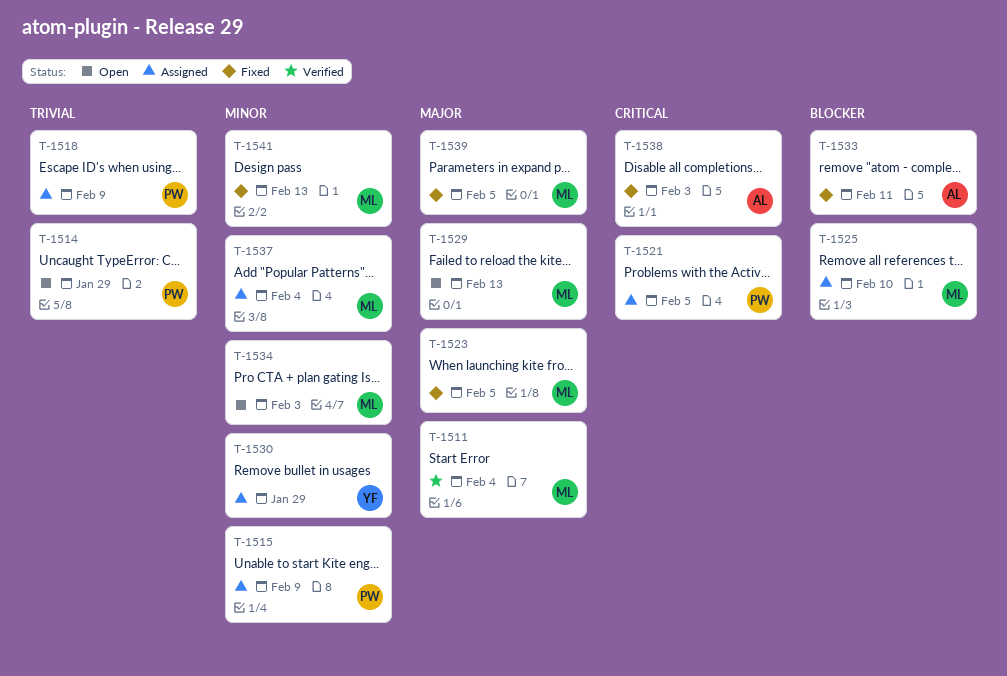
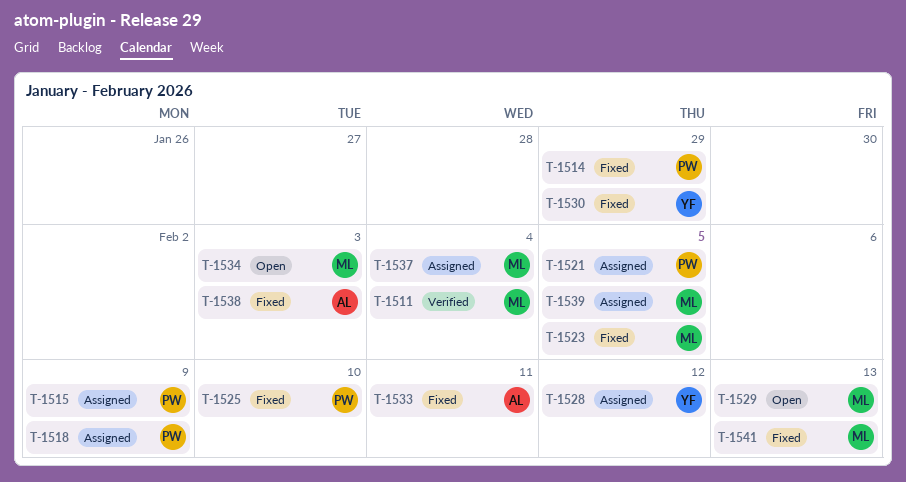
T-1514, status: Open -> Fixed
T-1525, status: Assigned -> Fixed
T-1525, owner: ML -> PW
T-1528: none -> present
T-1530, status: Assigned -> Fixed
T-1539, status: Fixed -> Assigned

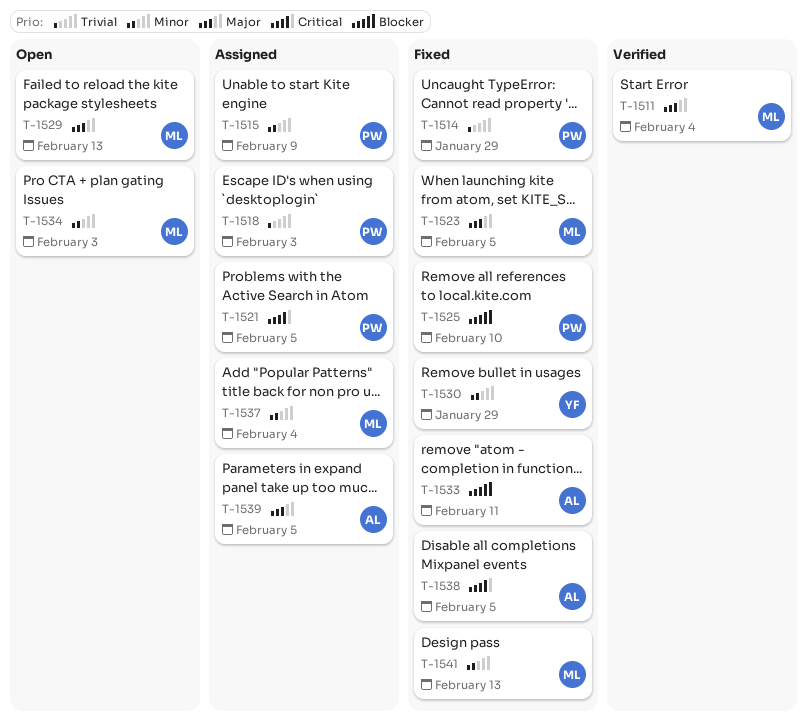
T-1518, due: Feb 9 -> Feb 3
T-1528: present -> none
T-1538, due: Feb 3 -> Feb 5
T-1539, owner: ML -> AL

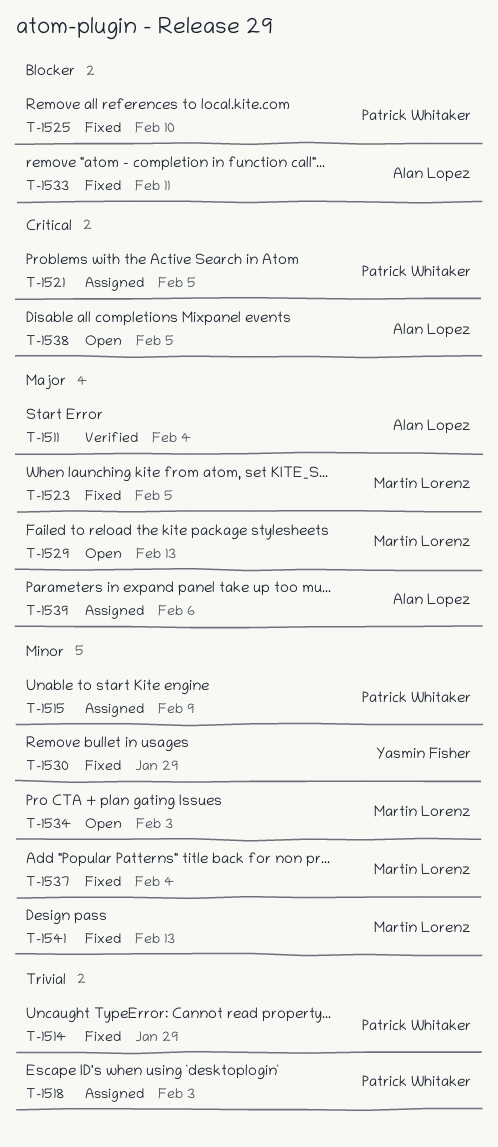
T-1511, owner: Martin Lorenz -> Alan Lopez
T-1537, status: Assigned -> Fixed
T-1538, status: Fixed -> Open
T-1539, due: Feb 5 -> Feb 6

